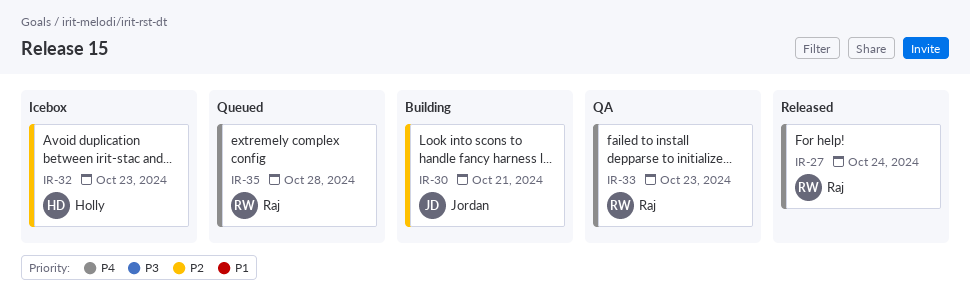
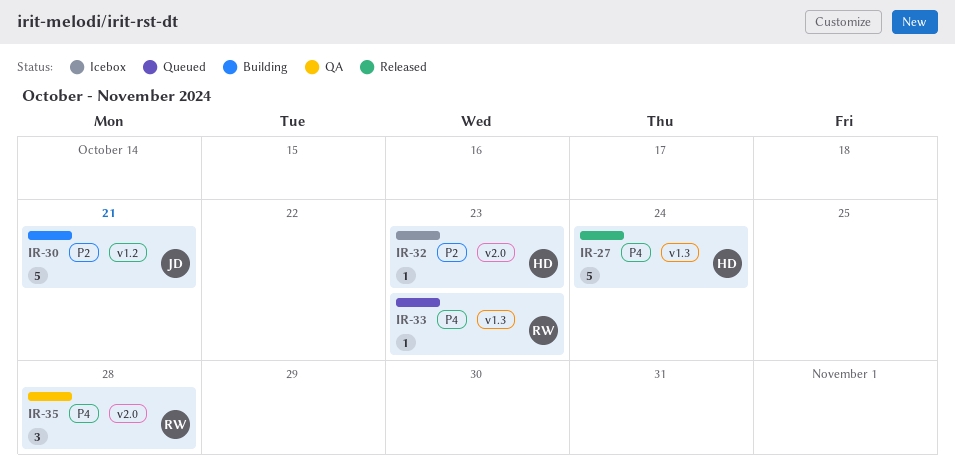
IR-27, owner: Raj -> Holly
IR-33, status: QA -> Queued
IR-35, status: Queued -> QA

